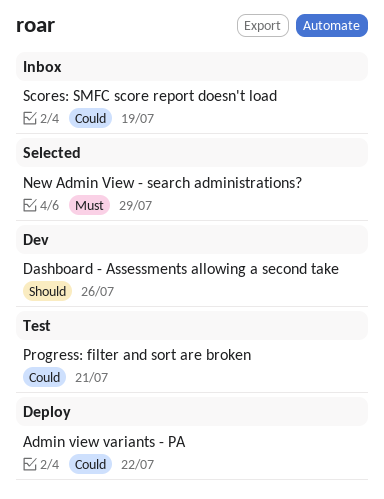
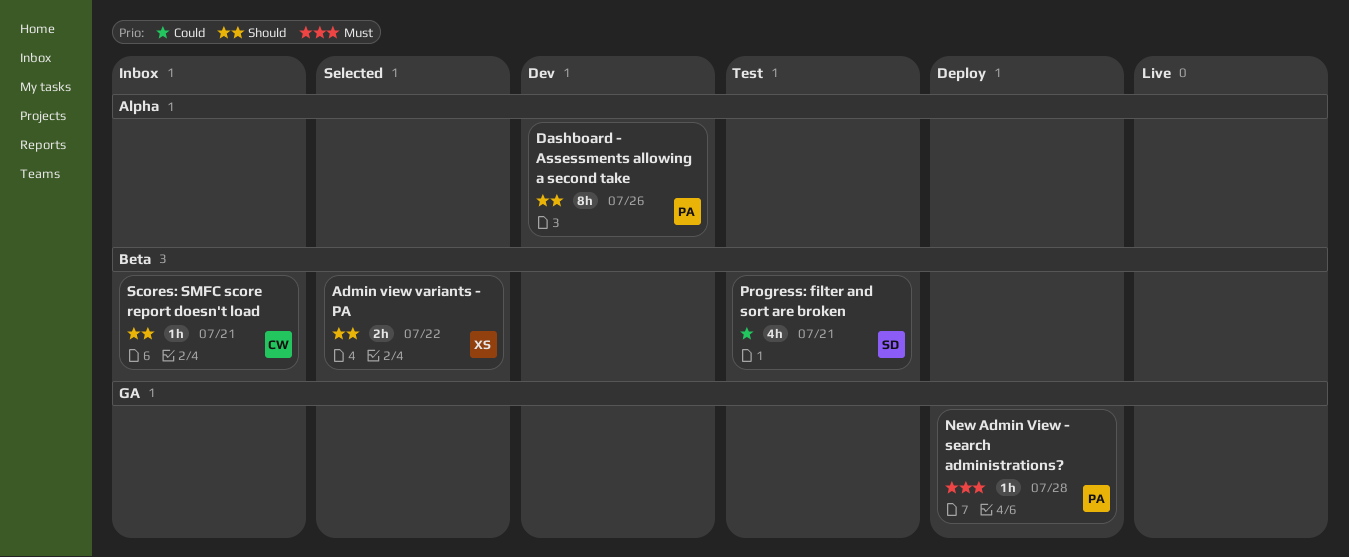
Admin view variants - PA, status: Deploy -> Selected
Admin view variants - PA, priority: Could -> Should
New Admin View - search administrations?, status: Selected -> Deploy
New Admin View - search administrations?, due: Jul 29 -> Jul 28
Scores: SMFC score report doesn't load, priority: Could -> Should
Scores: SMFC score report doesn't load, due: Jul 19 -> Jul 21

